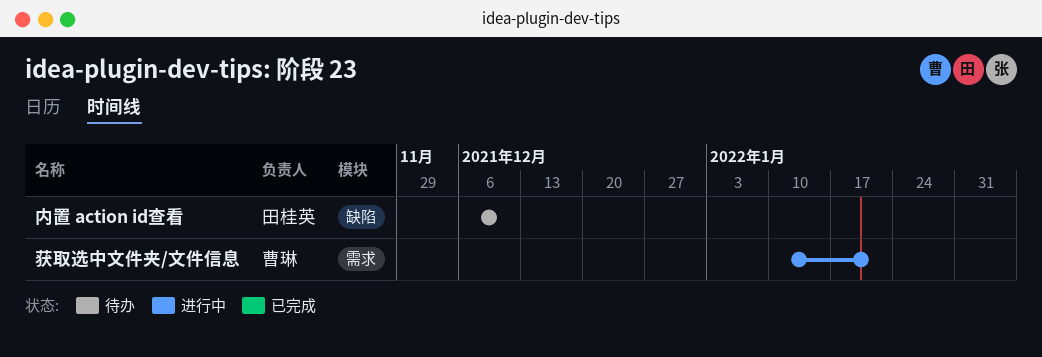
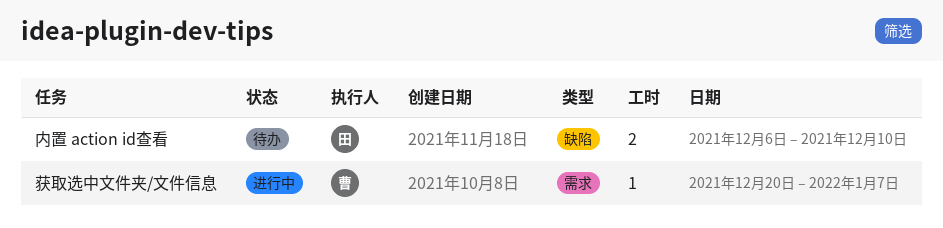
获取选中文件夹/文件信息, start: Jan 10 -> Dec 20
获取选中文件夹/文件信息, due: Jan 21 -> Jan 7

